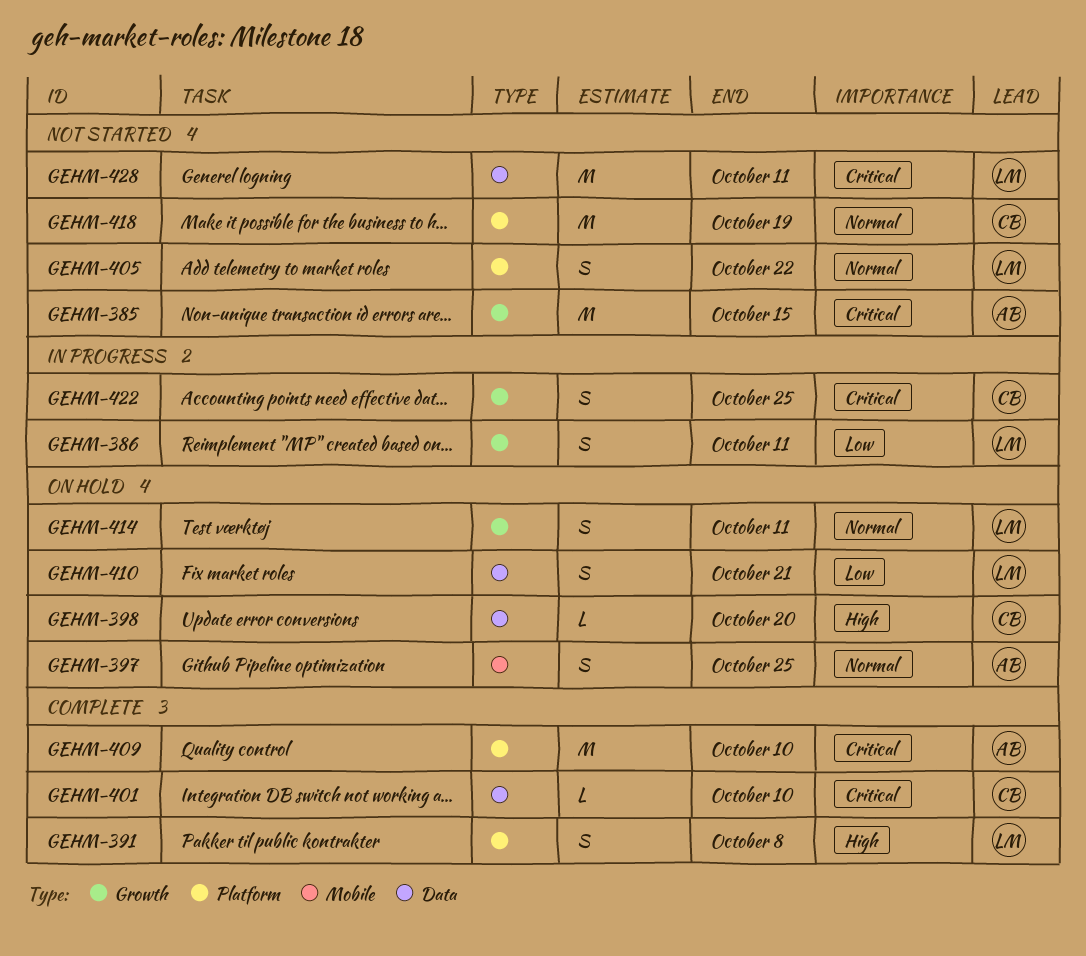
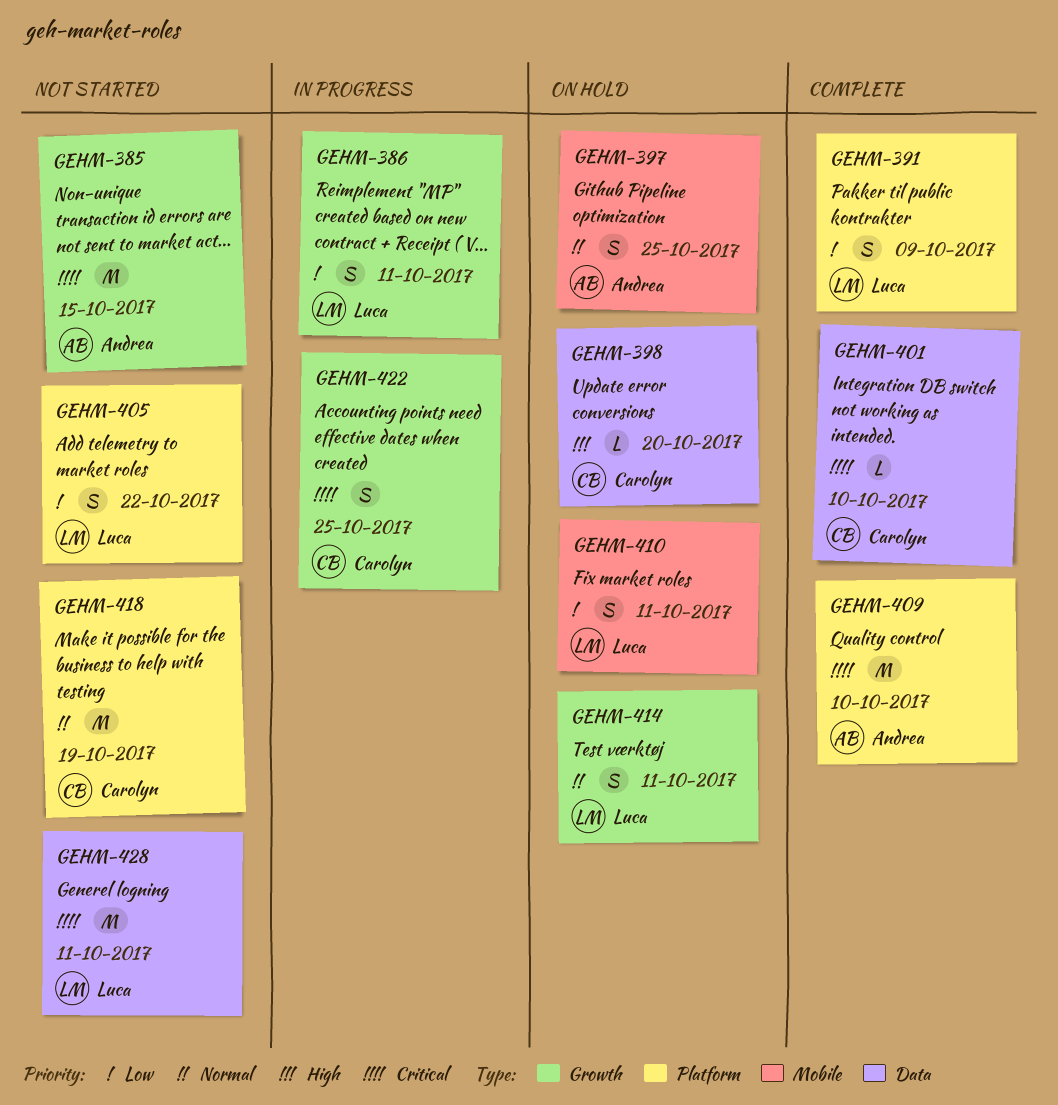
GEHM-391, priority: High -> Low
GEHM-391, due: Oct 8 -> Oct 9
GEHM-405, priority: Normal -> Low
GEHM-410, label: Data -> Mobile
GEHM-410, due: Oct 21 -> Oct 11

